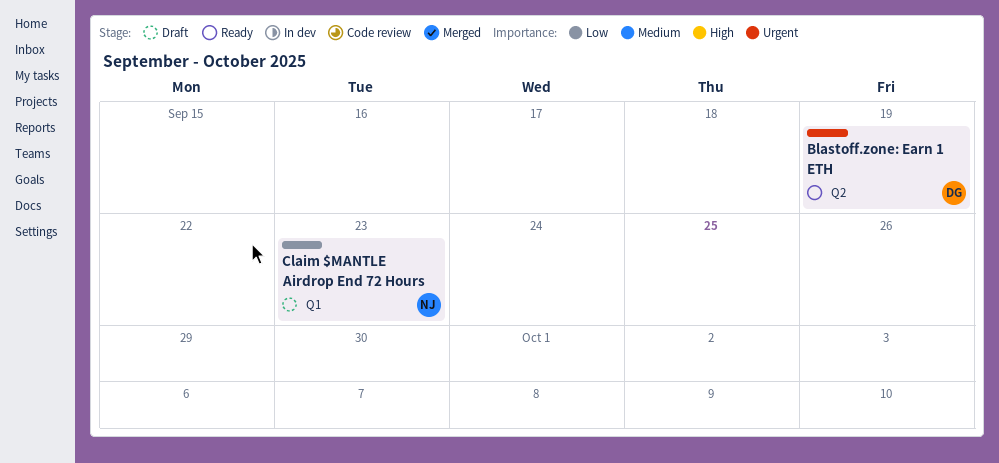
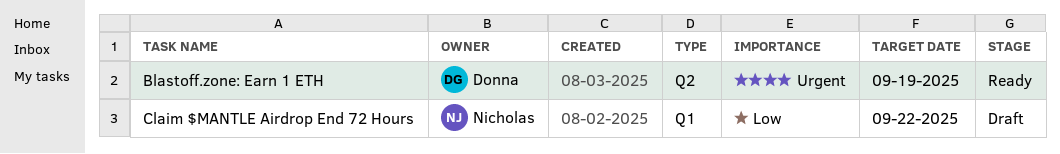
Claim $MANTLE Airdrop End 72 Hours, due: Sep 23 -> Sep 22

